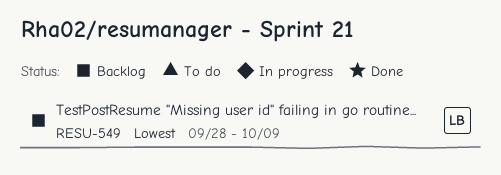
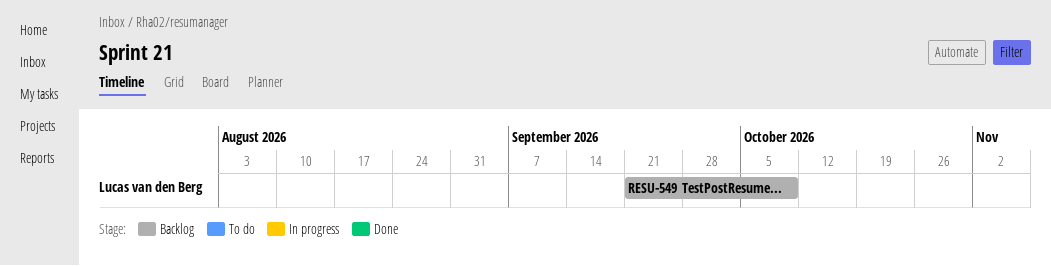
RESU-549, start: Sep 28 -> Sep 21

